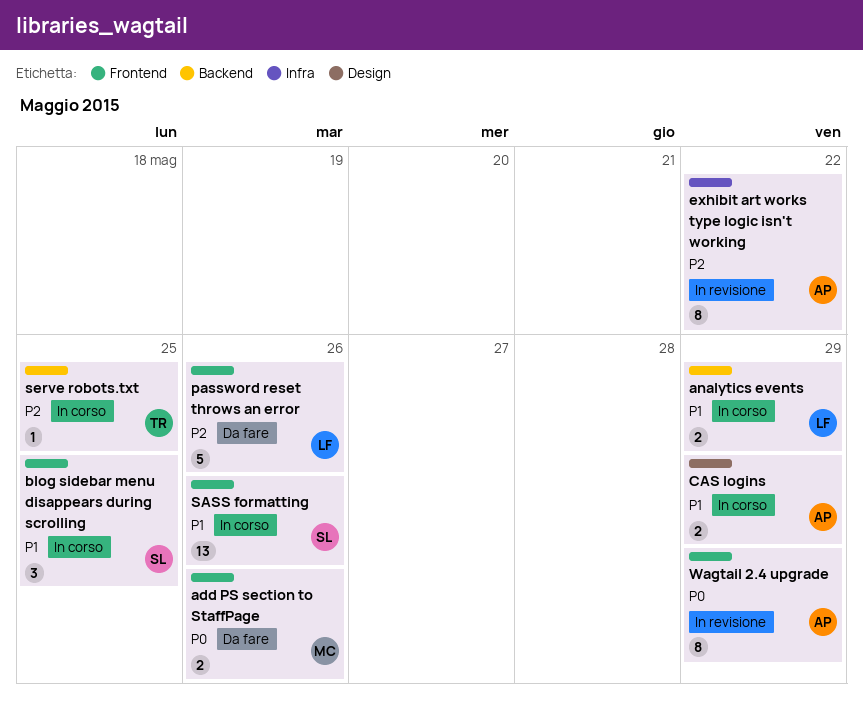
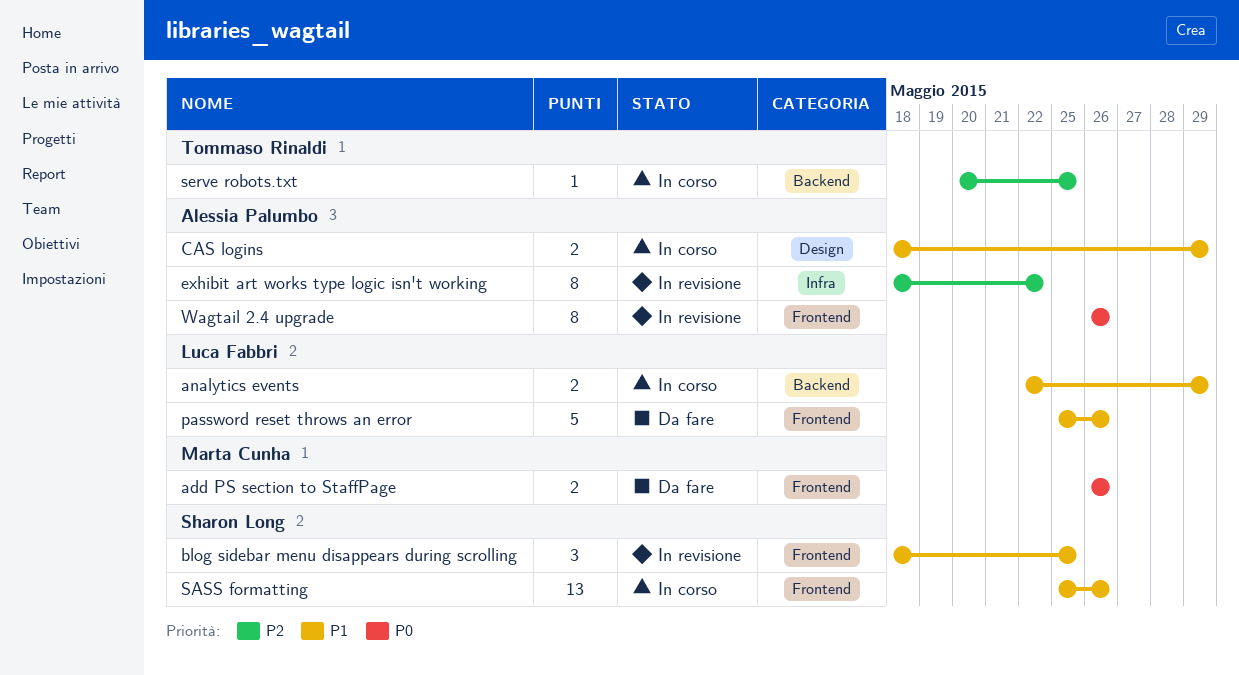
blog sidebar menu disappears during scrolling, status: In corso -> In revisione
password reset throws an error, priority: P2 -> P1
Wagtail 2.4 upgrade, due: May 29 -> May 26

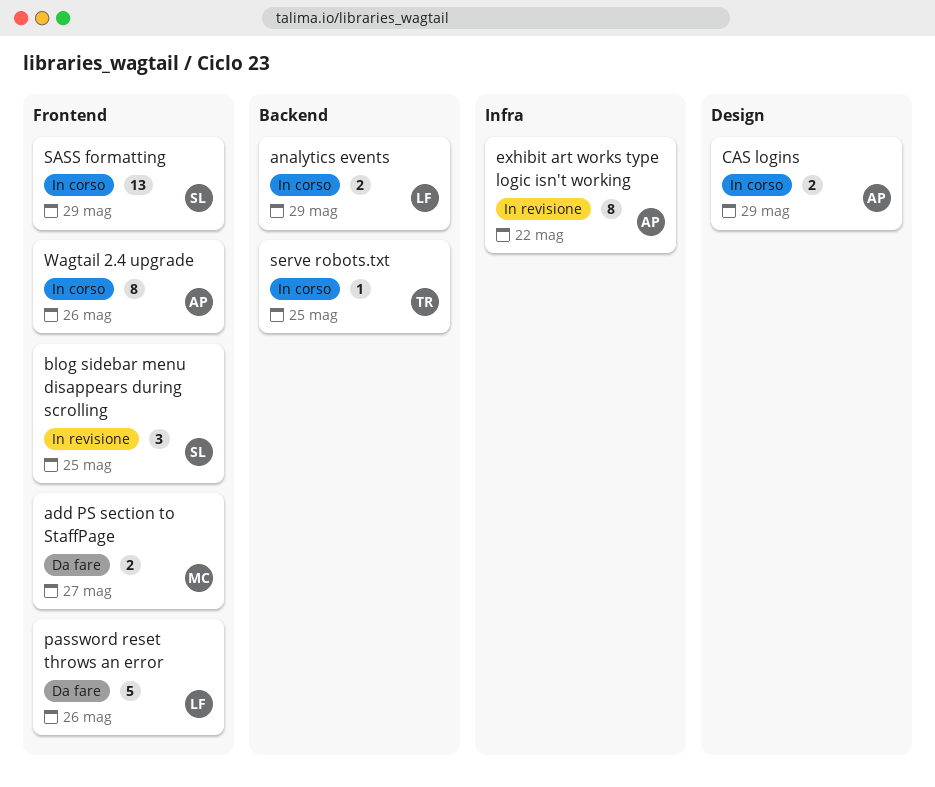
add PS section to StaffPage, due: May 26 -> May 27
SASS formatting, due: May 26 -> May 29
Wagtail 2.4 upgrade, status: In revisione -> In corso

